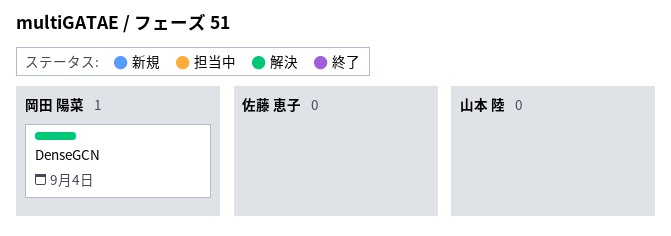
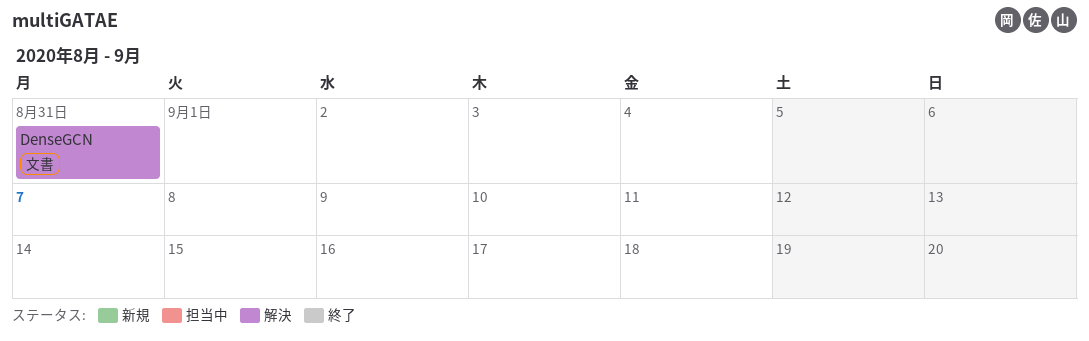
DenseGCN, due: Sep 4 -> Aug 31

